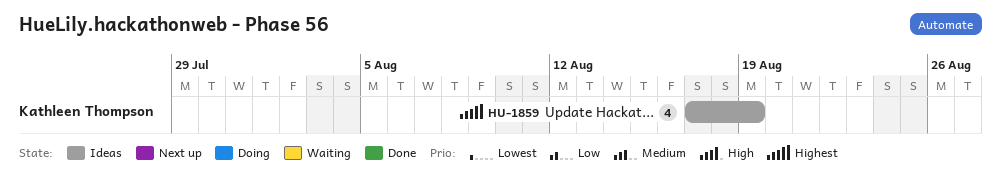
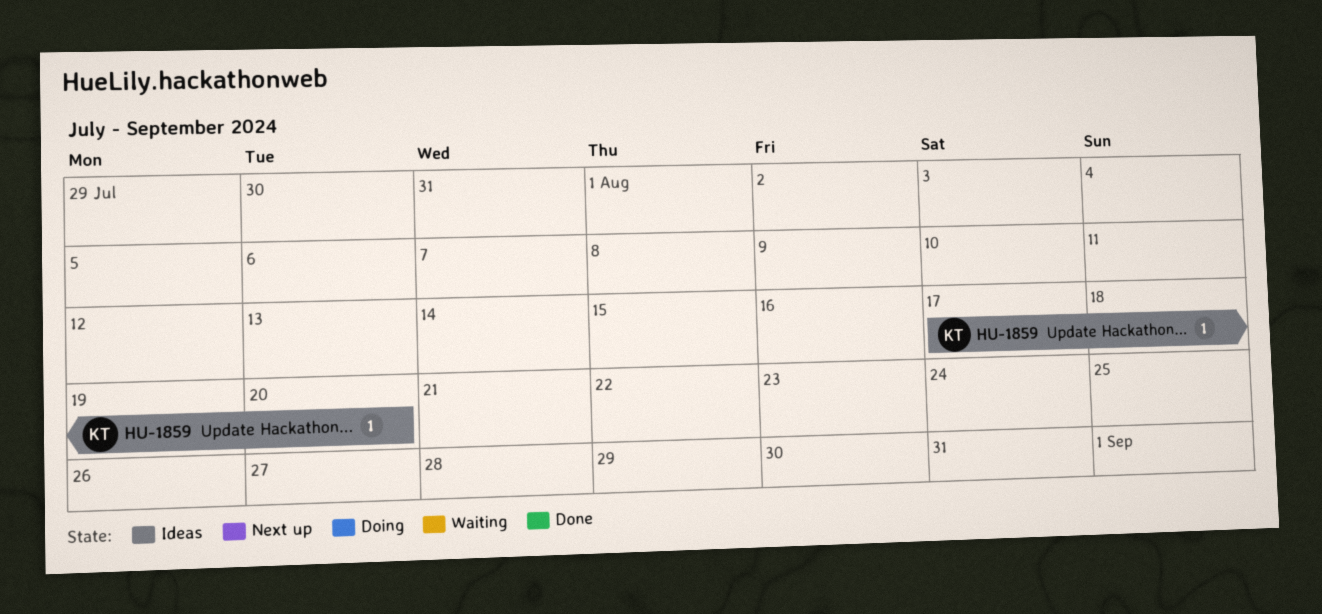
HU-1859, estimate: 4 -> 1
HU-1859, due: Aug 19 -> Aug 20

